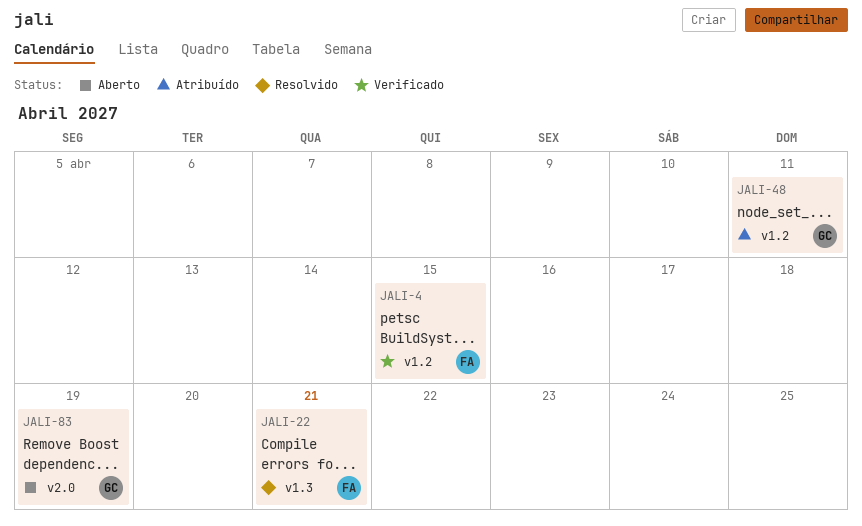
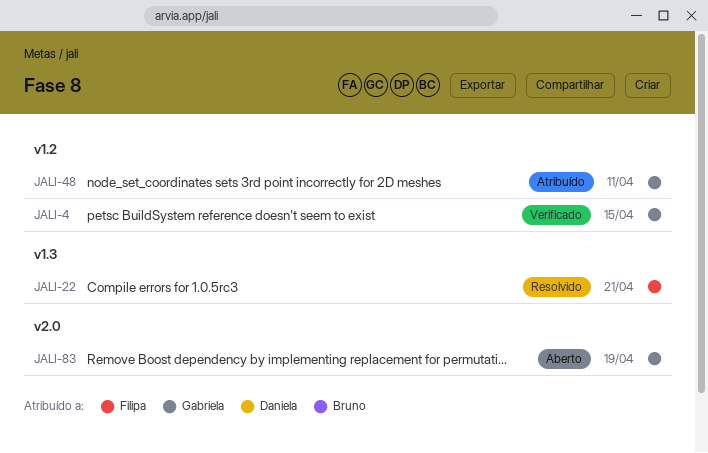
JALI-4, owner: Filipa -> Gabriela

